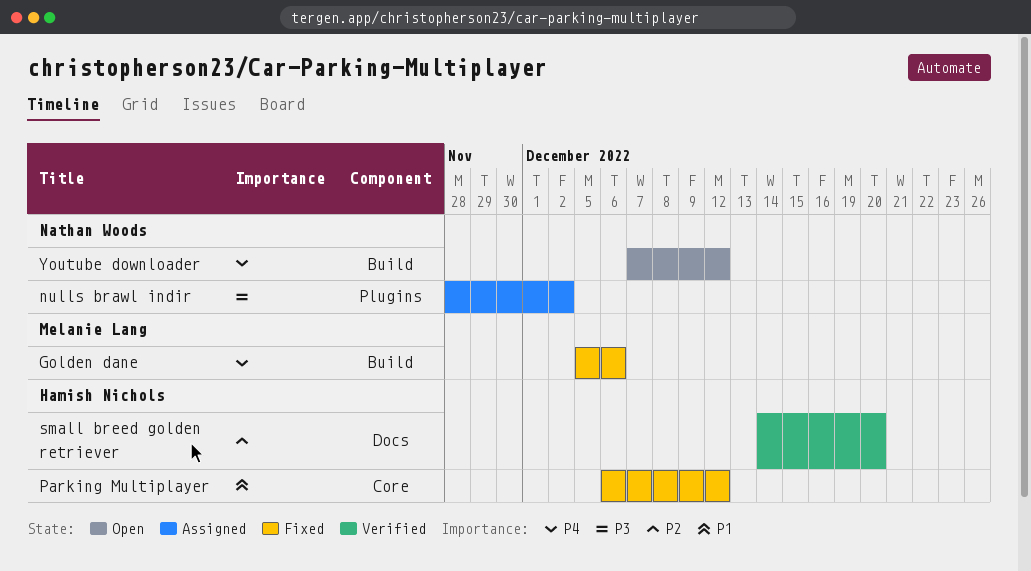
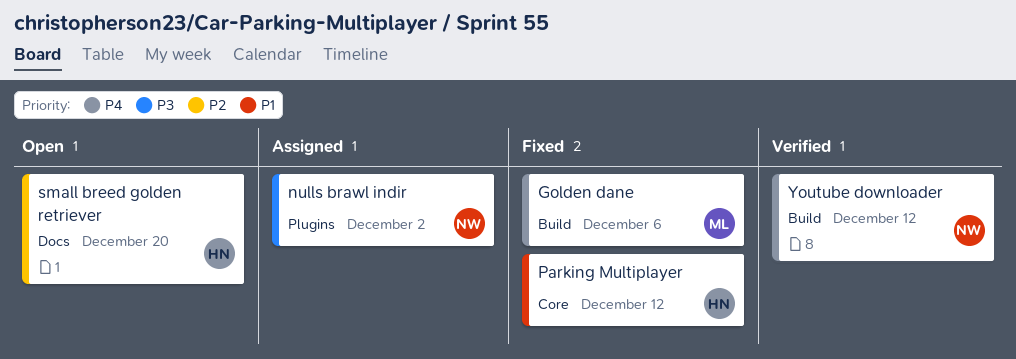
small breed golden retriever, status: Verified -> Open
Youtube downloader, status: Open -> Verified

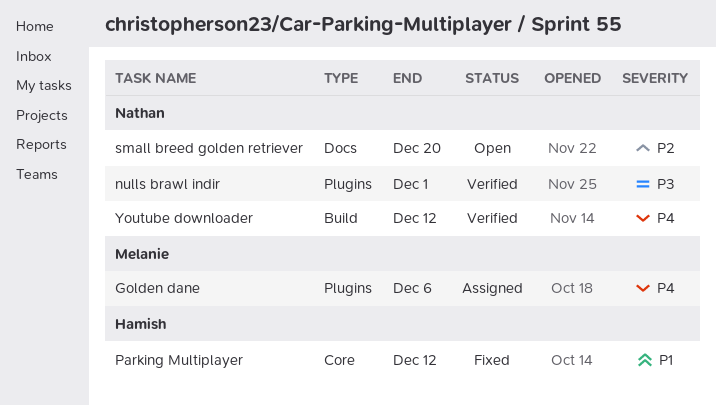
Golden dane, status: Fixed -> Assigned
Golden dane, label: Build -> Plugins
nulls brawl indir, status: Assigned -> Verified
nulls brawl indir, due: Dec 2 -> Dec 1
small breed golden retriever, owner: Hamish -> Nathan

